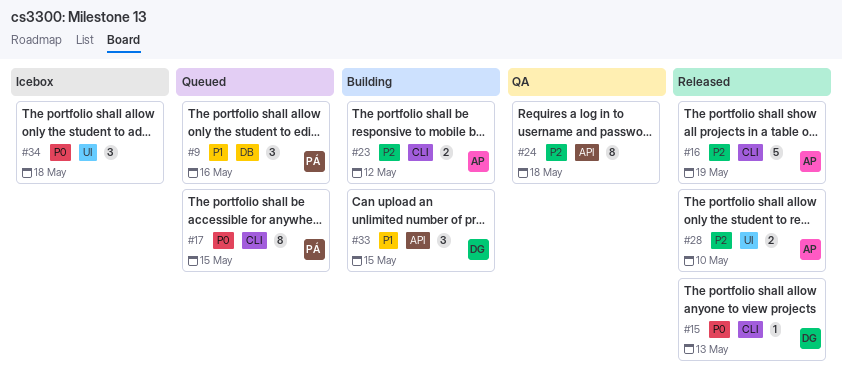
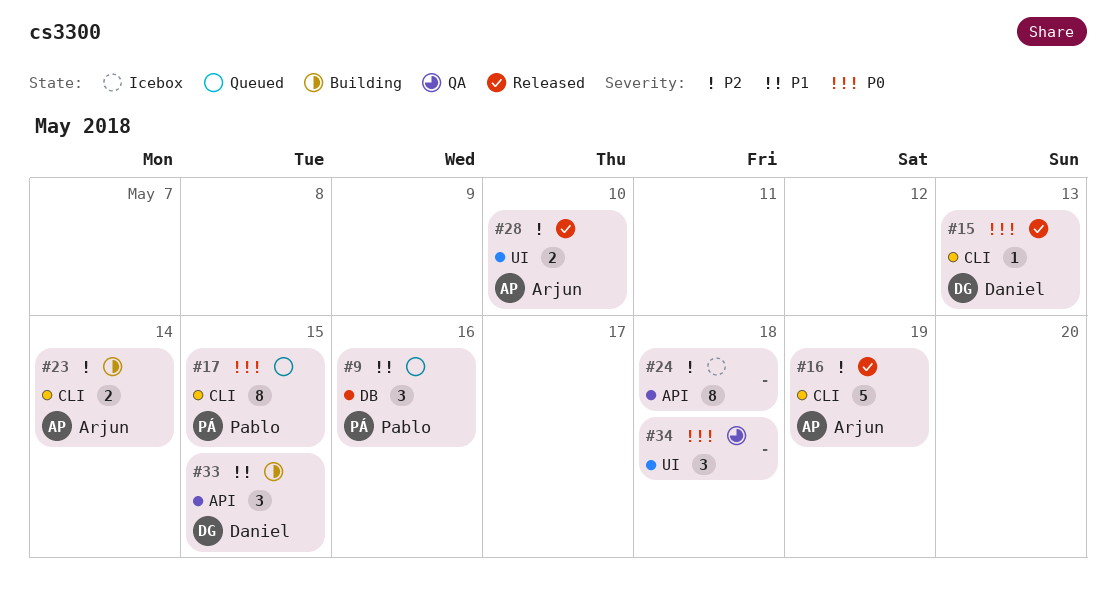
#23, due: May 12 -> May 14
#24, status: QA -> Icebox
#34, status: Icebox -> QA

